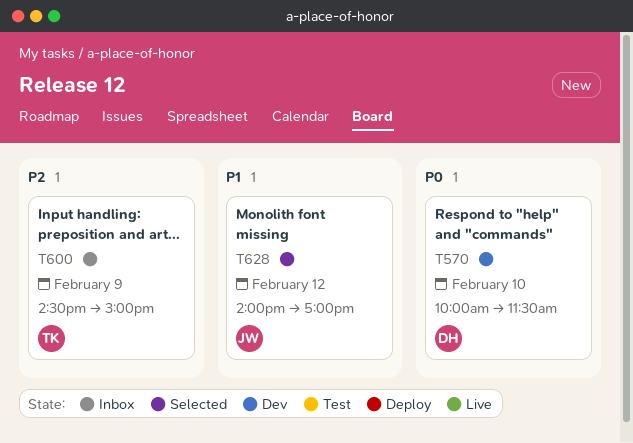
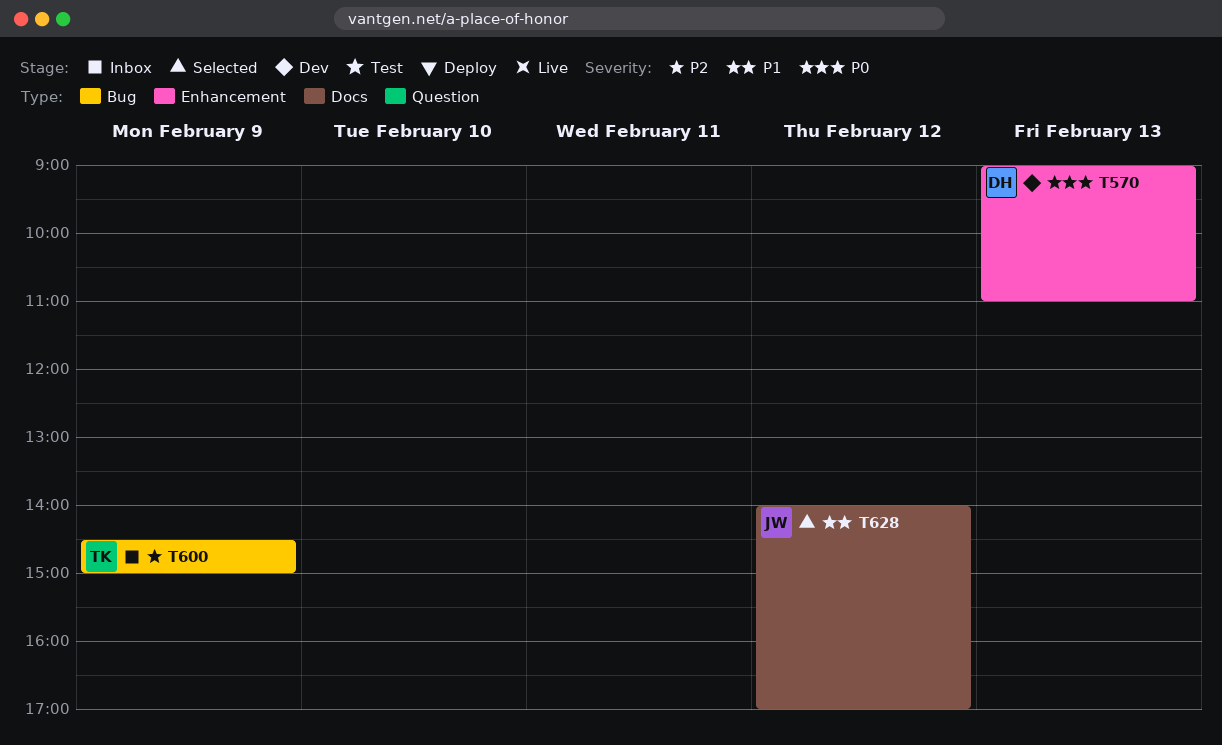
T570, day: Feb 10 -> Feb 13
T570, begins: 10:00 -> 09:00
T570, ends: 11:30 -> 11:00

